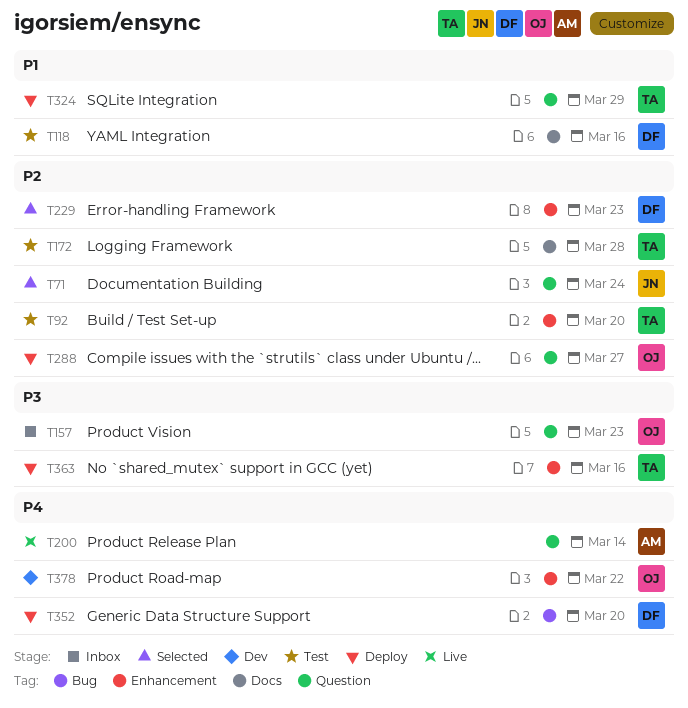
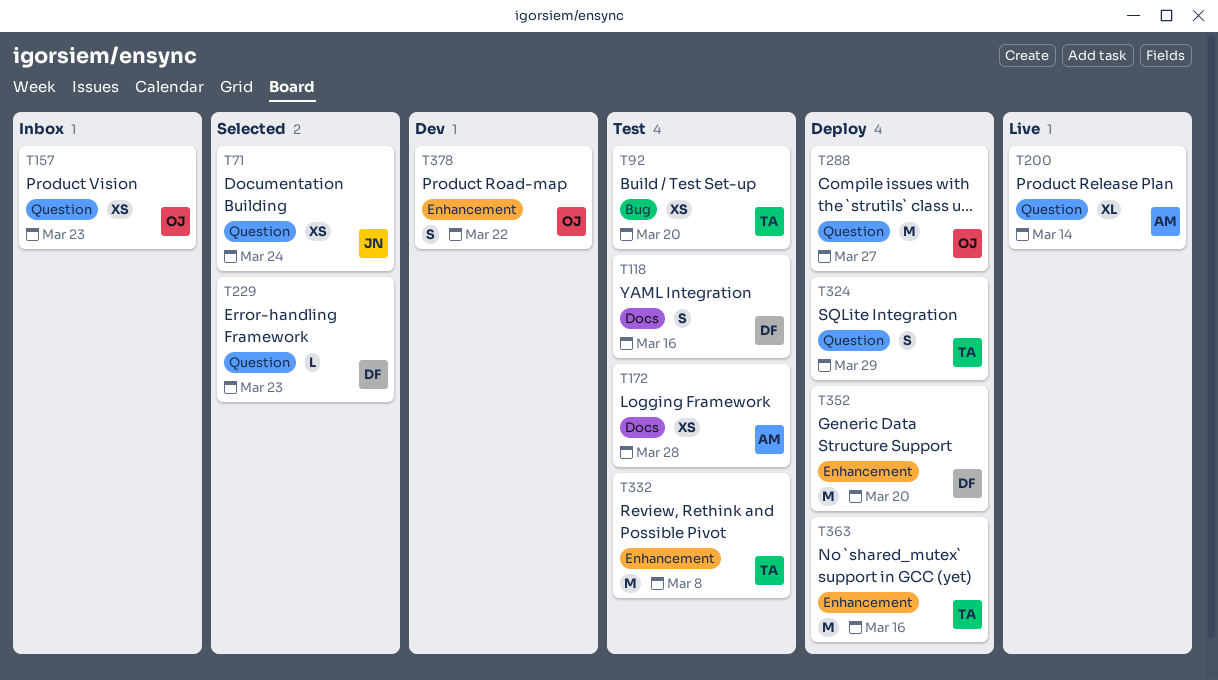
T92, label: Enhancement -> Bug
T172, owner: TA -> AM
T229, label: Enhancement -> Question
T332: none -> present
T352, label: Bug -> Enhancement

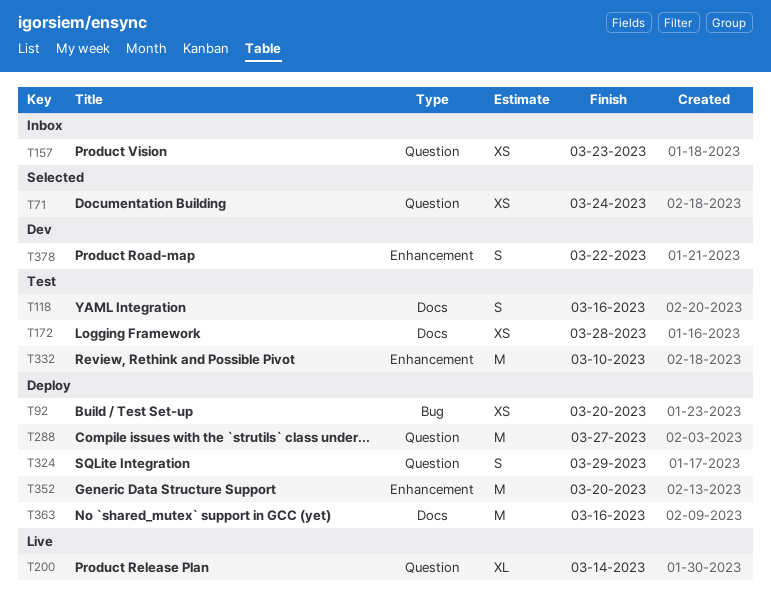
T92, status: Test -> Deploy
T229: present -> none
T332, due: Mar 8 -> Mar 10
T363, label: Enhancement -> Docs

